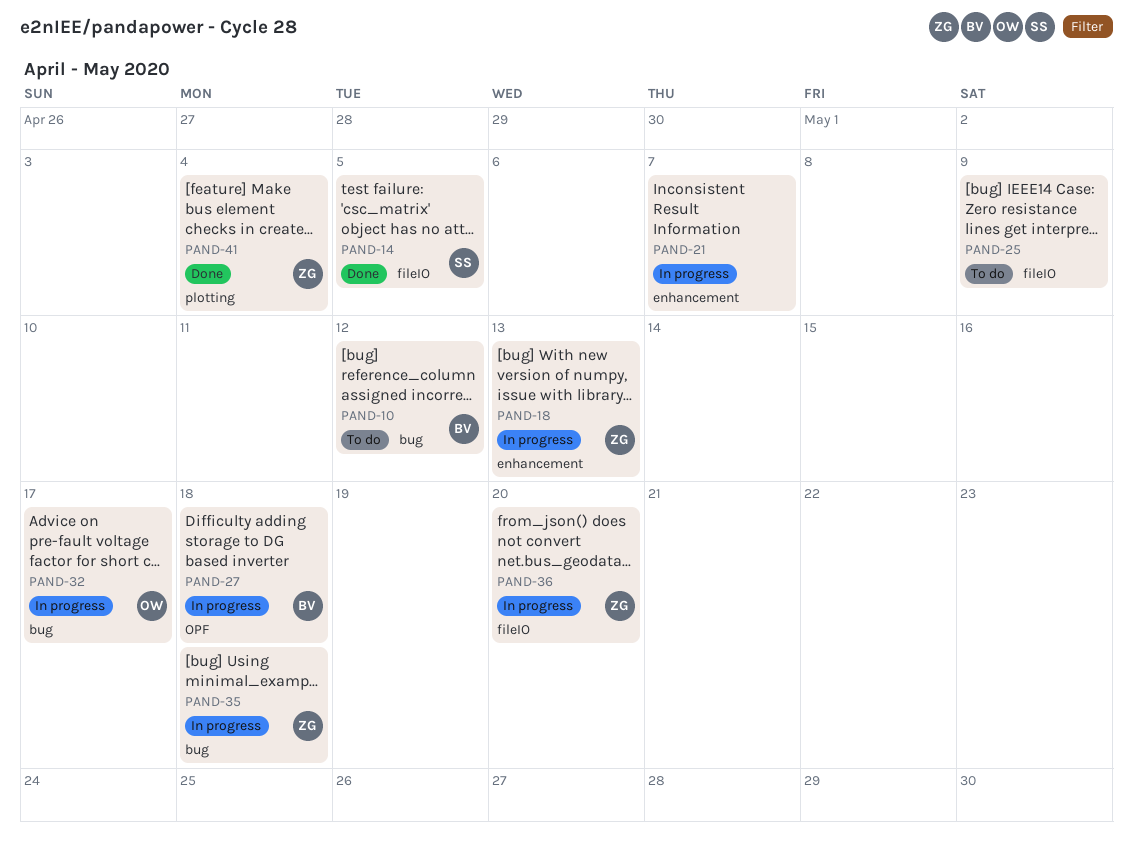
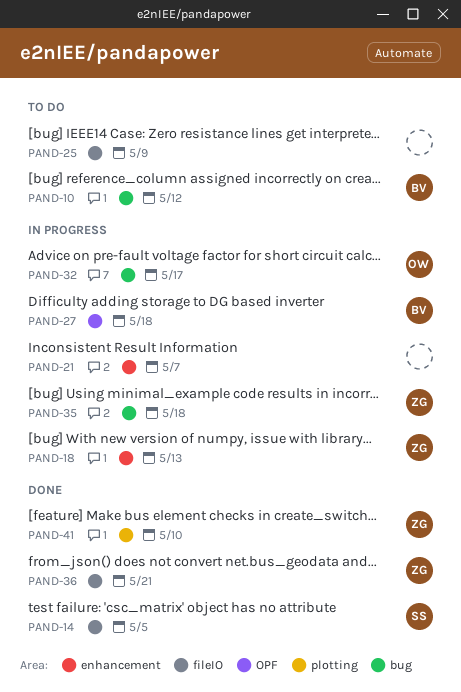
PAND-36, status: In progress -> Done
PAND-36, due: May 20 -> May 21
PAND-41, due: May 4 -> May 10

